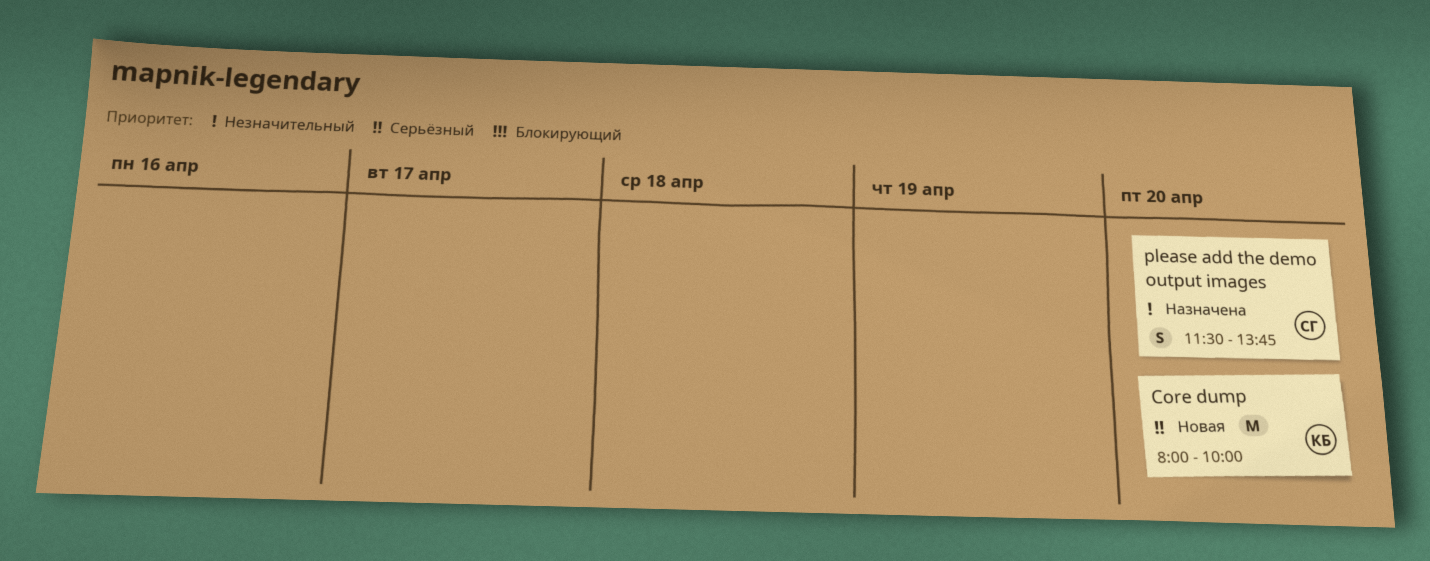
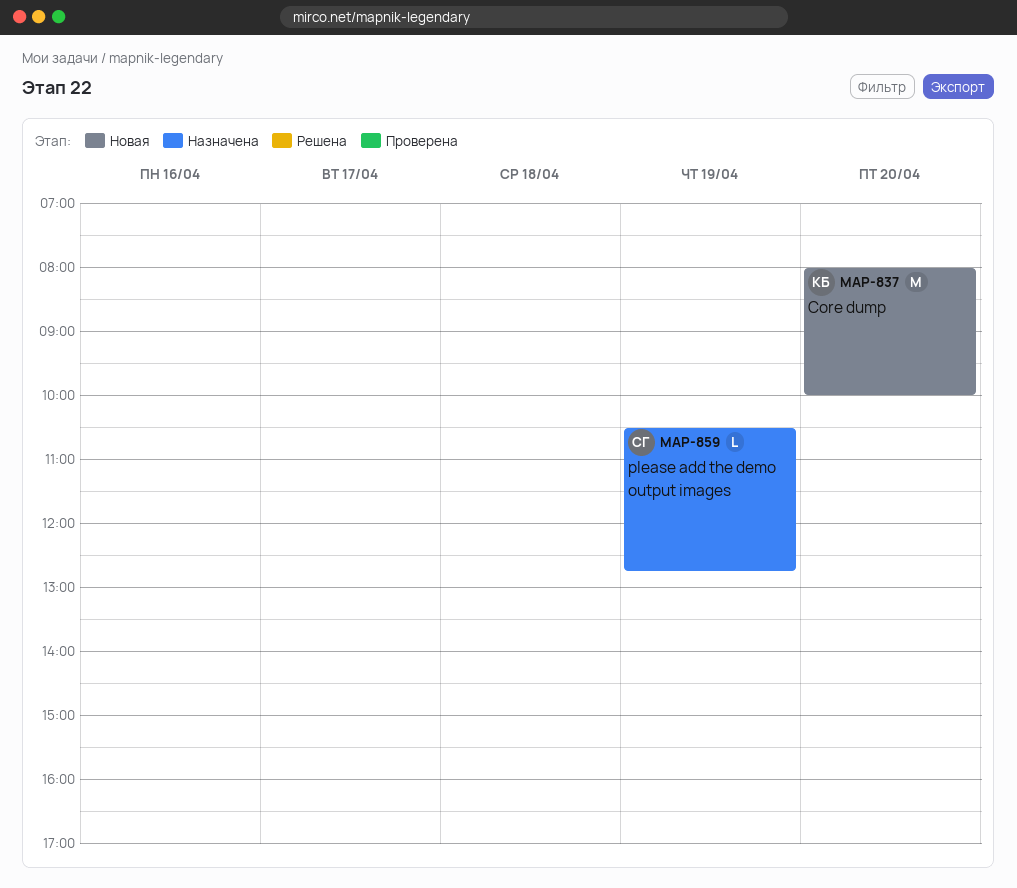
please add the demo output images, estimate: S -> L
please add the demo output images, day: Apr 20 -> Apr 19
please add the demo output images, begins: 11:30 -> 10:30
please add the demo output images, ends: 13:45 -> 12:45

